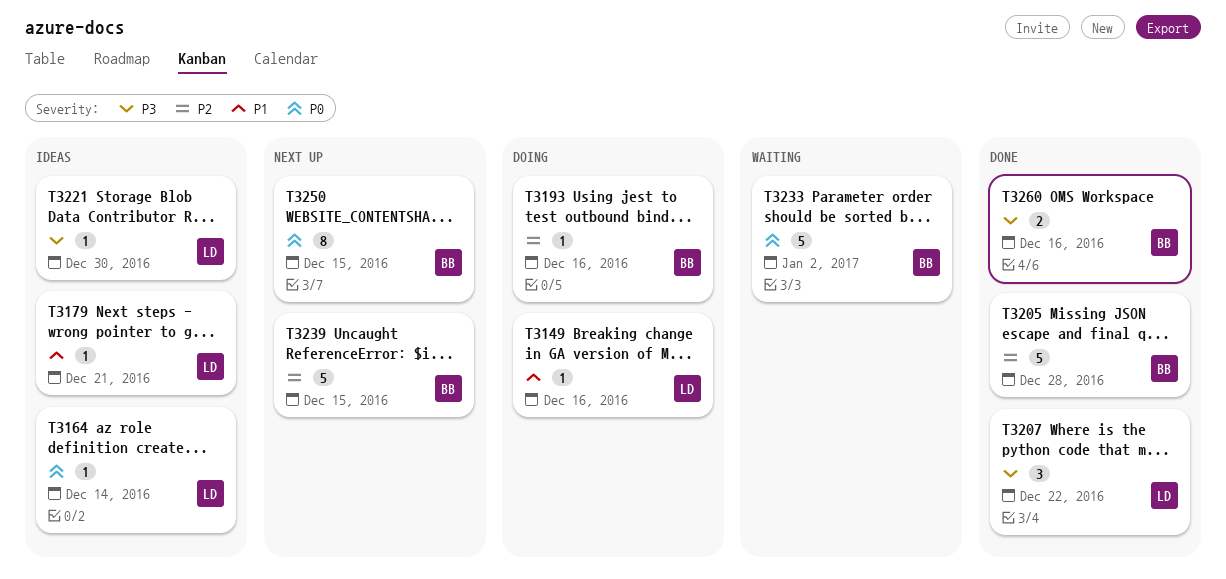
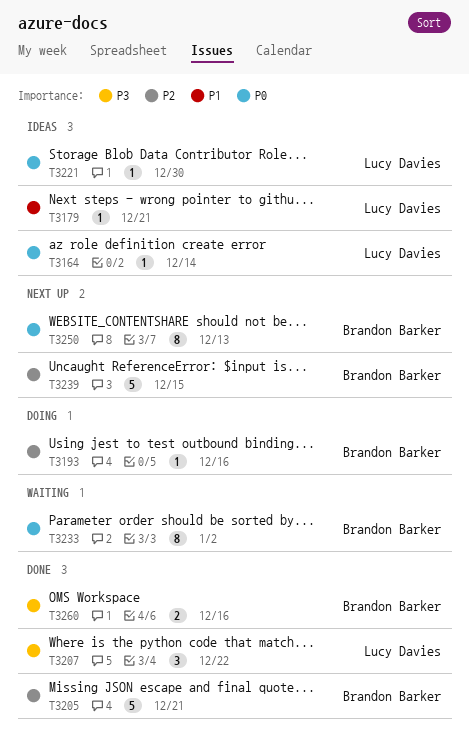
T3149: present -> none
T3205, due: Dec 28 -> Dec 21
T3221, priority: P3 -> P0
T3233, estimate: 5 -> 8
T3250, due: Dec 15 -> Dec 13

